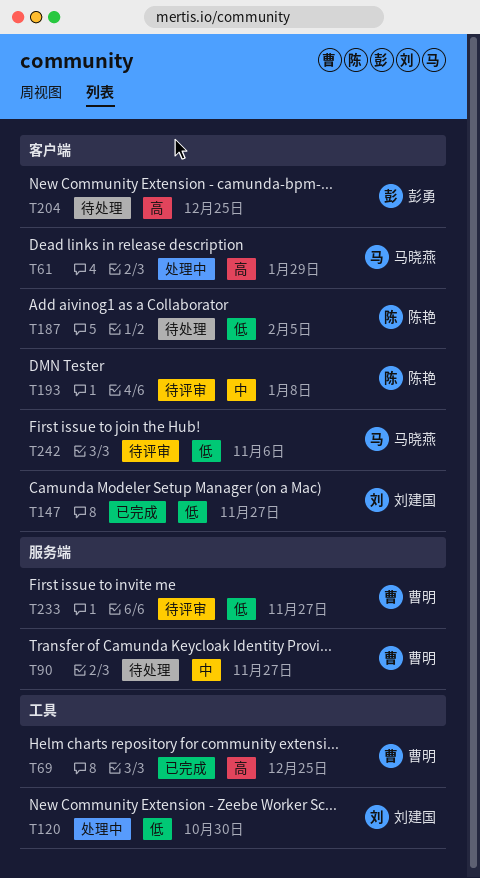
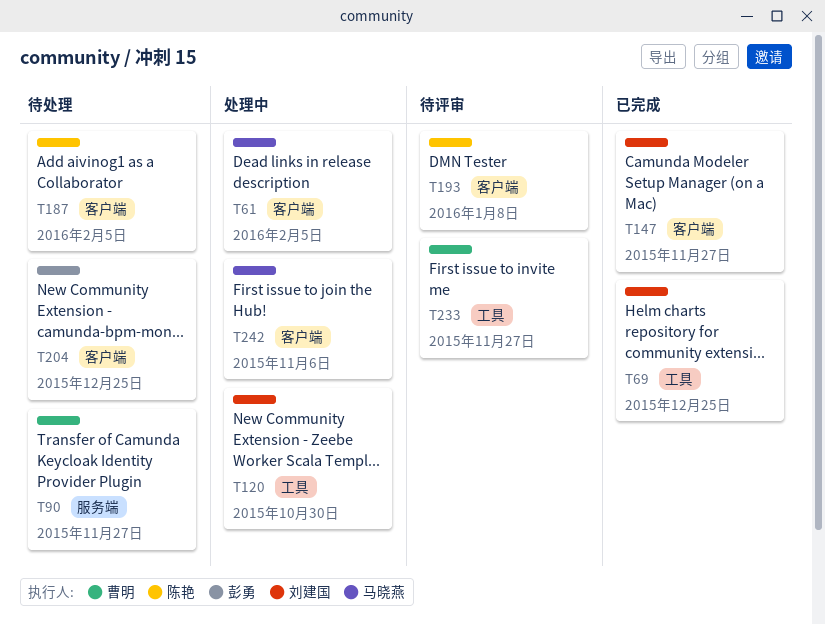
T61, due: Jan 29 -> Feb 5
T69, owner: 曹明 -> 刘建国
T233, label: 服务端 -> 工具
T242, status: 待评审 -> 处理中

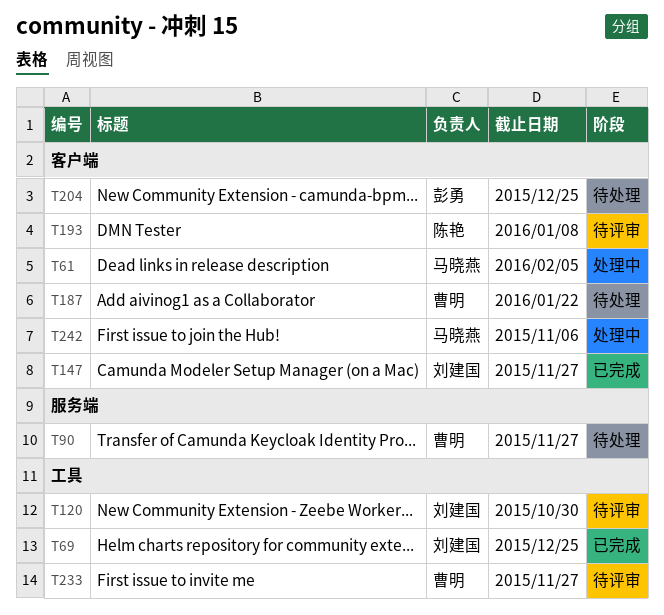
T120, status: 处理中 -> 待评审
T187, owner: 陈艳 -> 曹明
T187, due: Feb 5 -> Jan 22

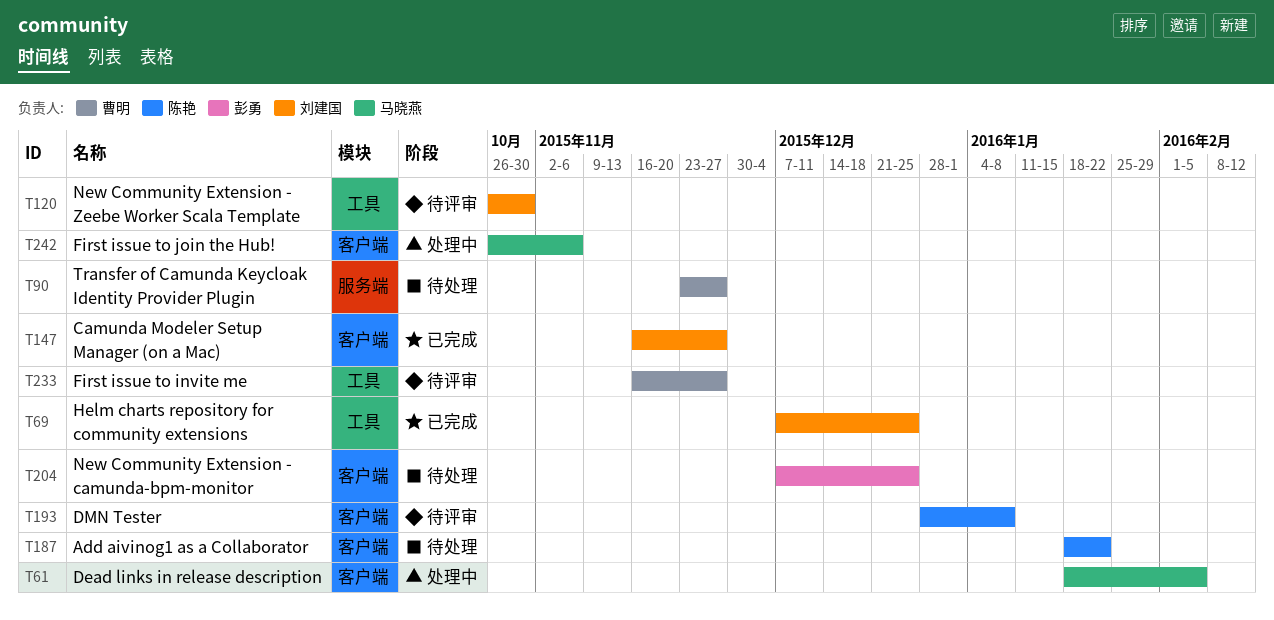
T187, owner: 曹明 -> 陈艳

